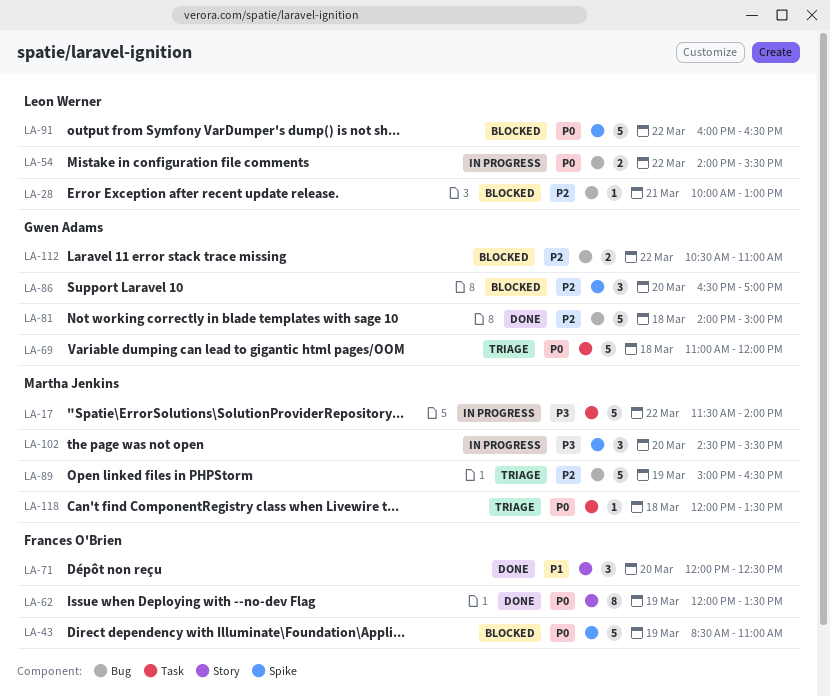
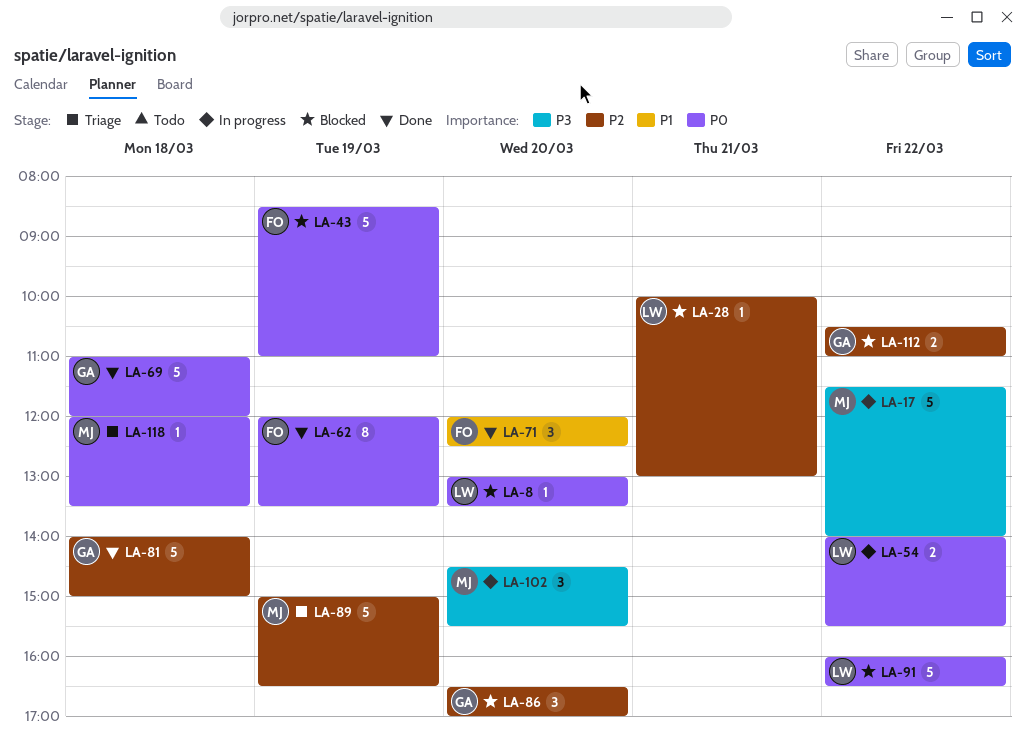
LA-8: none -> present
LA-69, status: Triage -> Done

